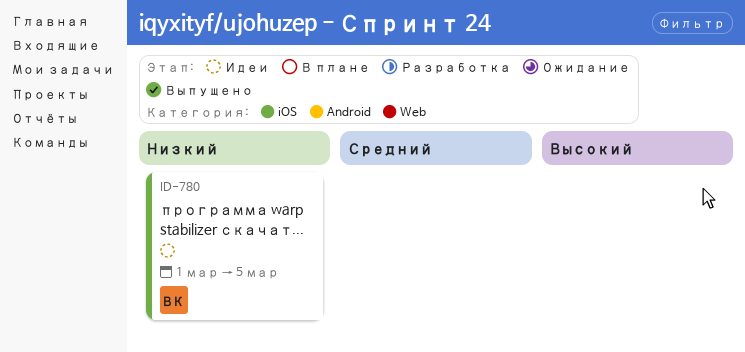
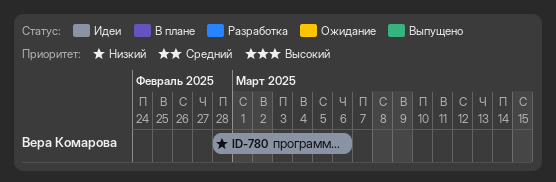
ID-780, start: Mar 1 -> Feb 28
ID-780, due: Mar 5 -> Mar 6

